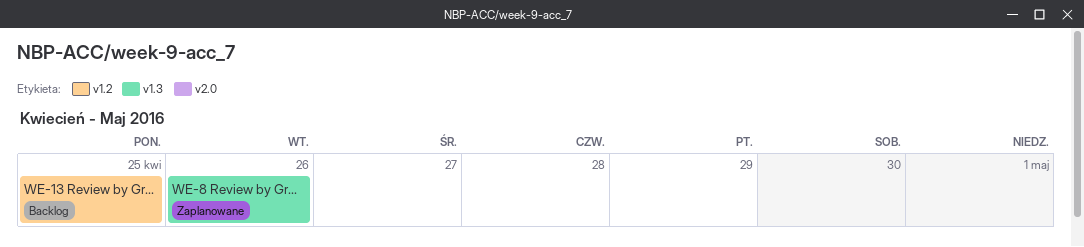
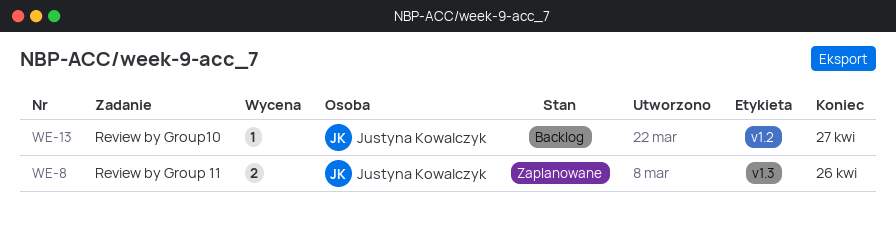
WE-13, due: Apr 25 -> Apr 27

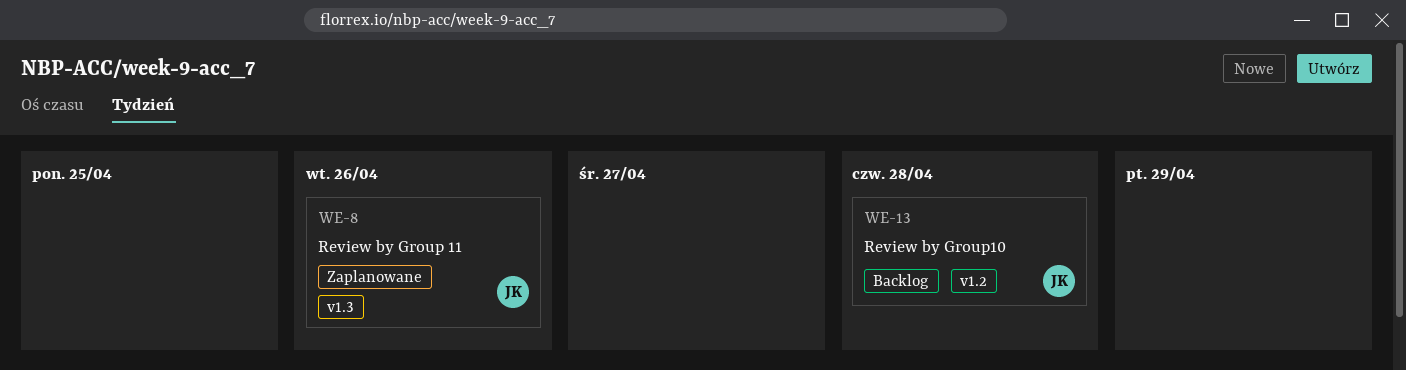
WE-13, due: Apr 27 -> Apr 28

